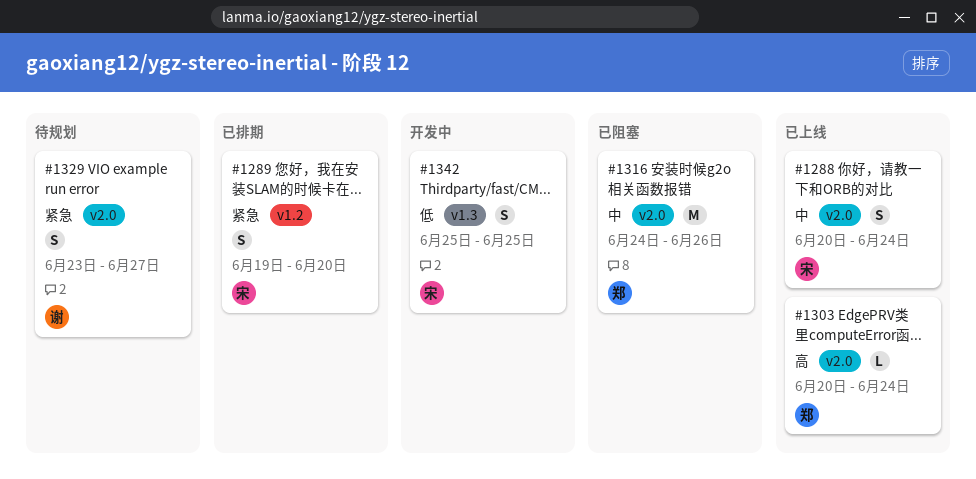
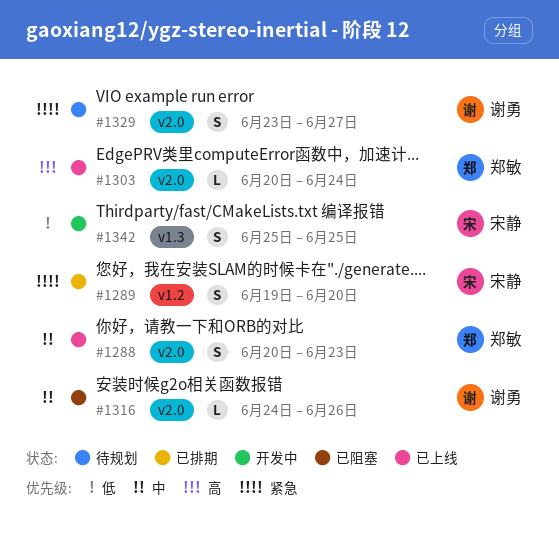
#1288, owner: 宋静 -> 郑敏
#1288, due: Jun 24 -> Jun 23
#1316, owner: 郑敏 -> 谢勇
#1316, estimate: M -> L

